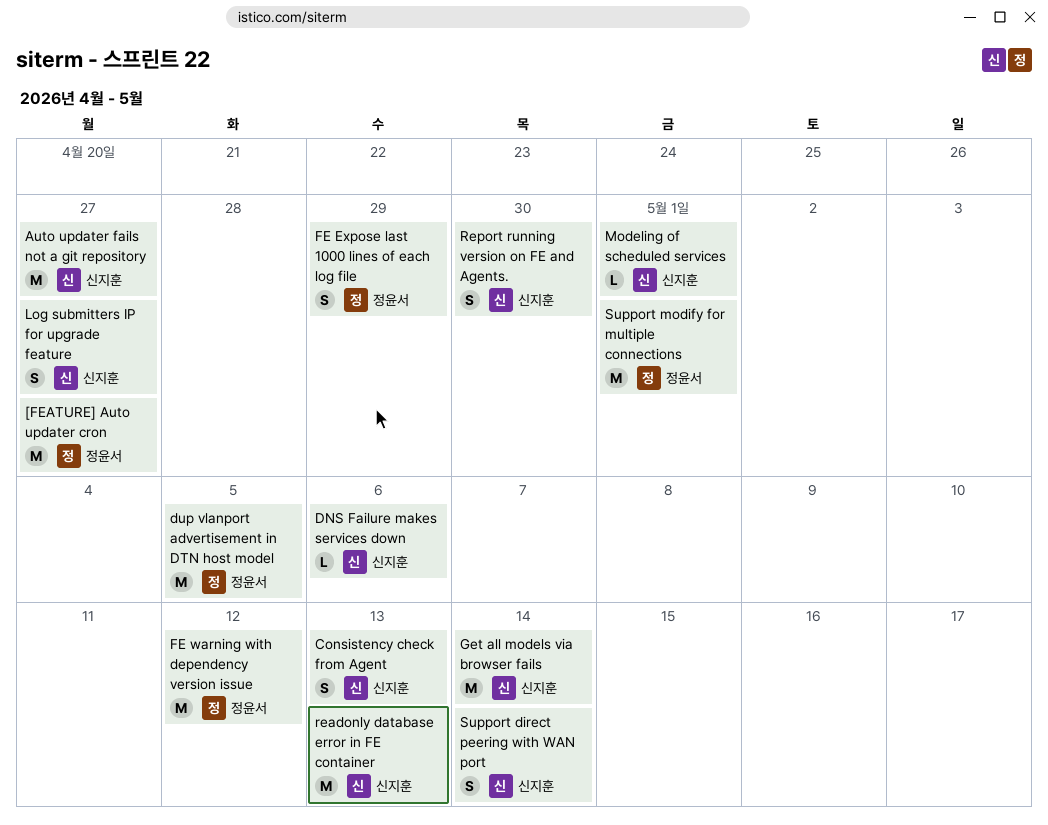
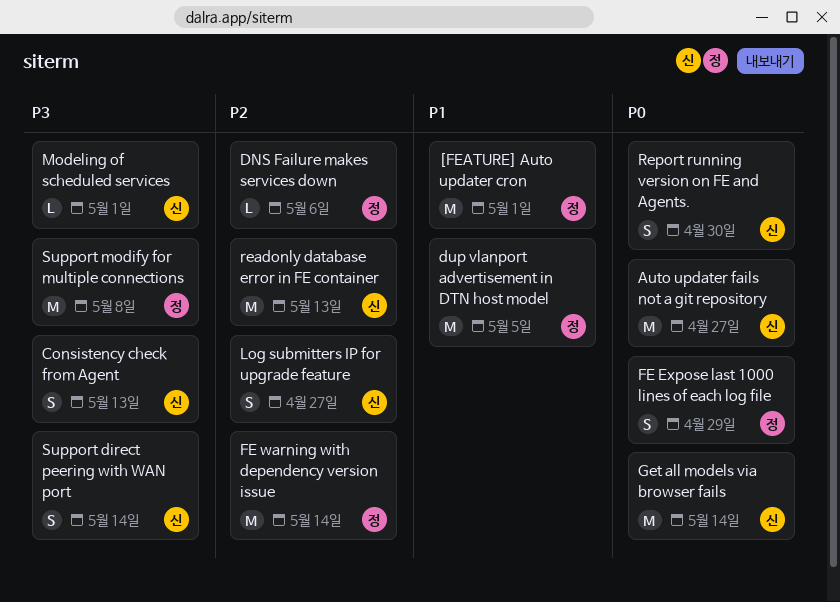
[FEATURE] Auto updater cron, due: Apr 27 -> May 1
DNS Failure makes services down, owner: 신지훈 -> 정윤서
FE warning with dependency version issue, due: May 12 -> May 14
Support modify for multiple connections, due: May 1 -> May 8

